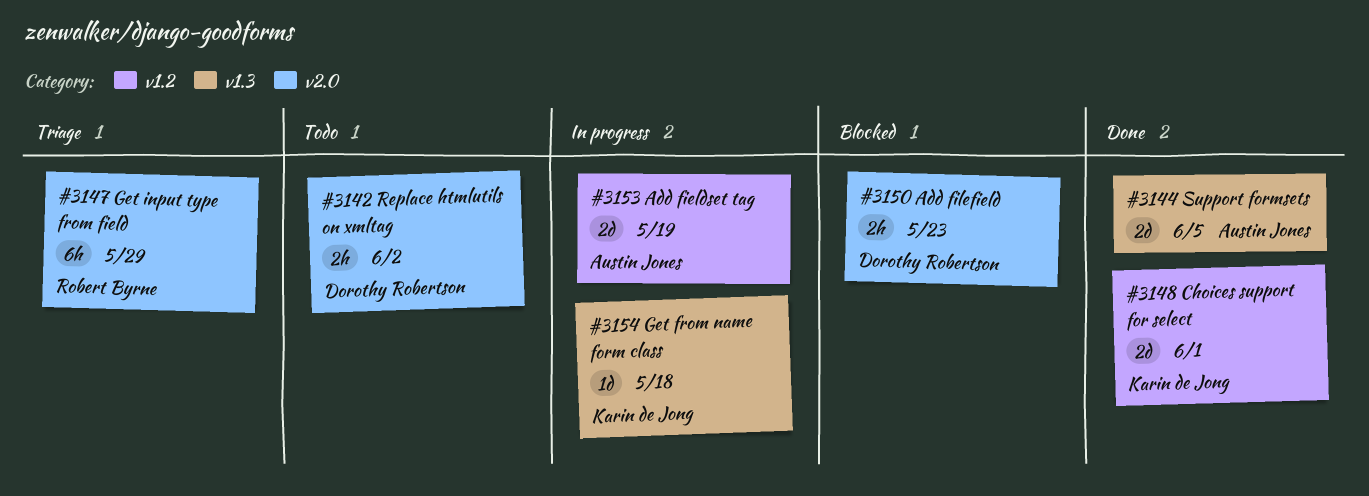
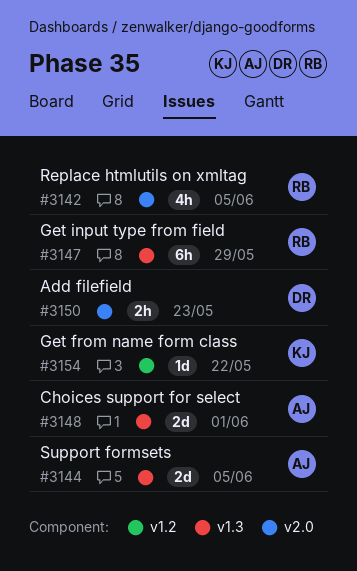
#3142, owner: Dorothy Robertson -> Robert Byrne
#3142, estimate: 2h -> 4h
#3142, due: Jun 2 -> Jun 5
#3147, label: v2.0 -> v1.3
#3148, owner: Karin de Jong -> Austin Jones
#3148, label: v1.2 -> v1.3
#3153: present -> none
#3154, label: v1.3 -> v1.2
#3154, due: May 18 -> May 22

